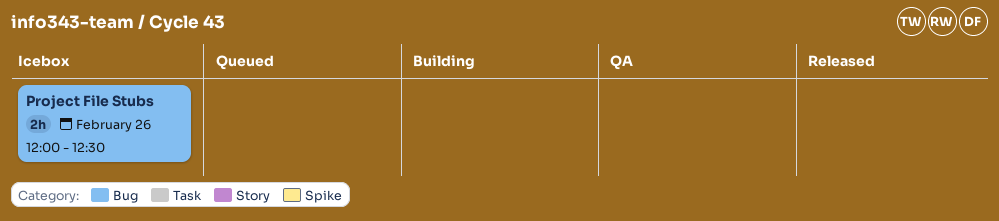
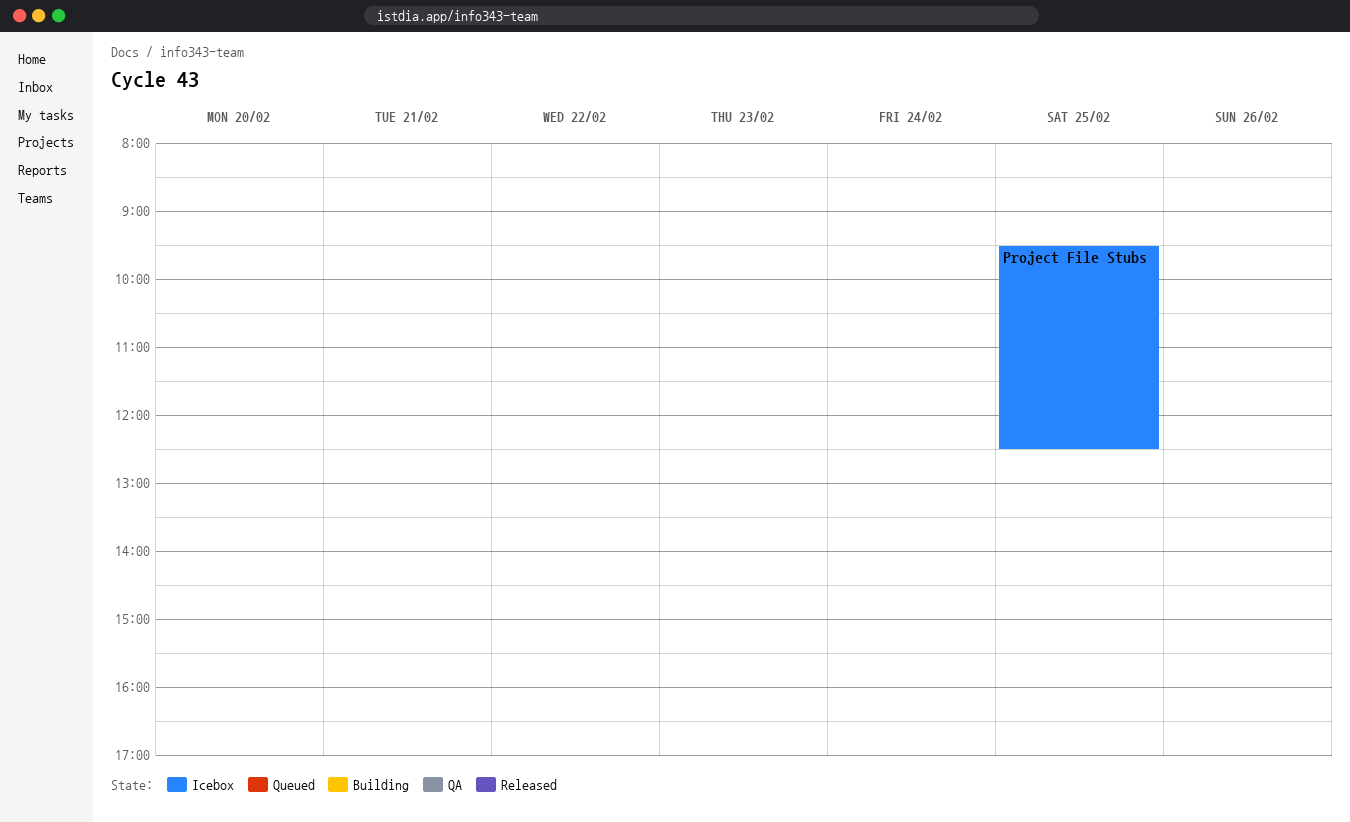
Project File Stubs, day: Feb 26 -> Feb 25
Project File Stubs, begins: 12:00 -> 09:30

